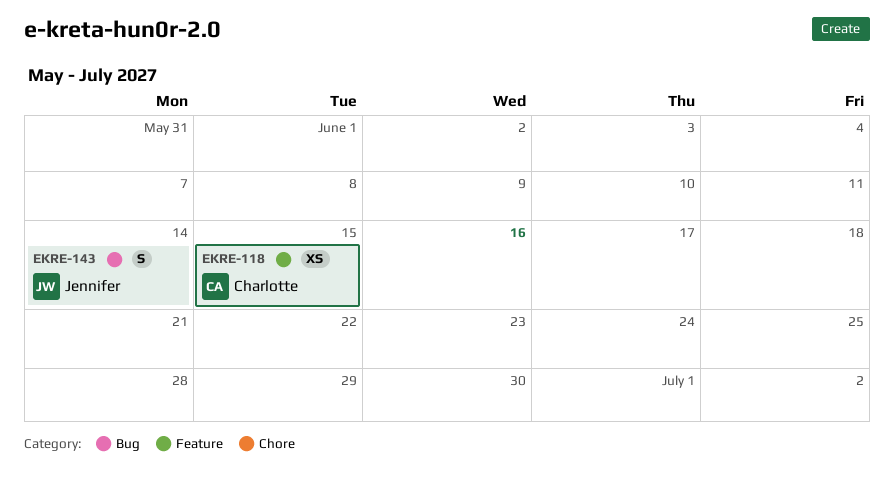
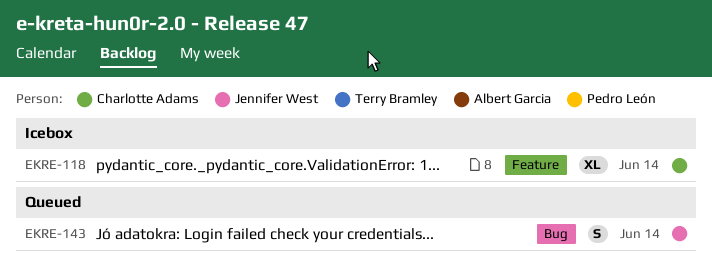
EKRE-118, estimate: XS -> XL
EKRE-118, due: Jun 15 -> Jun 14

